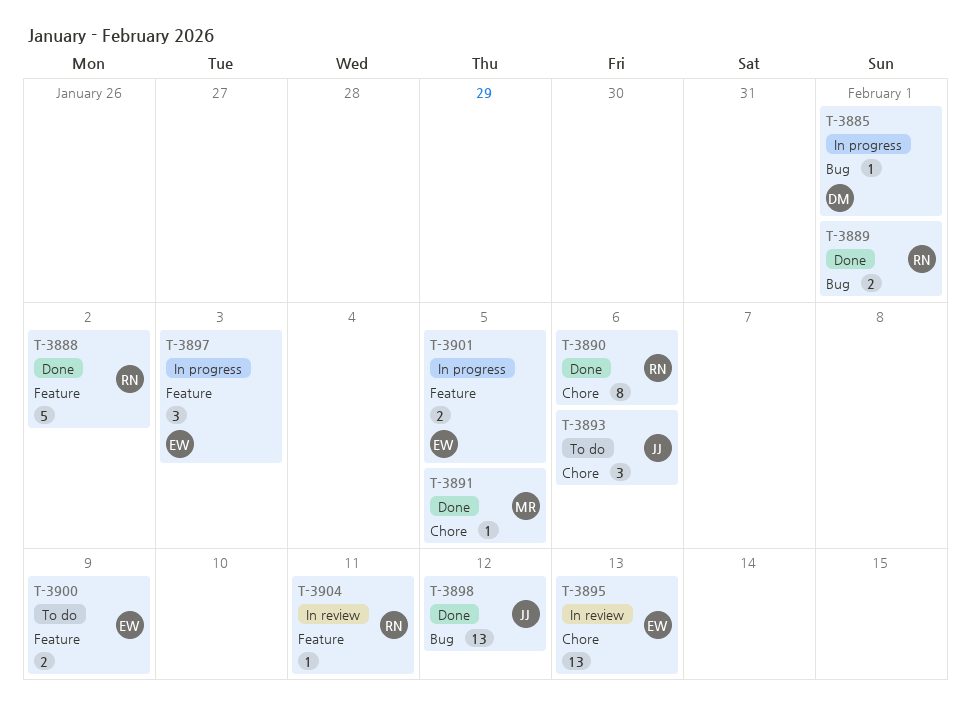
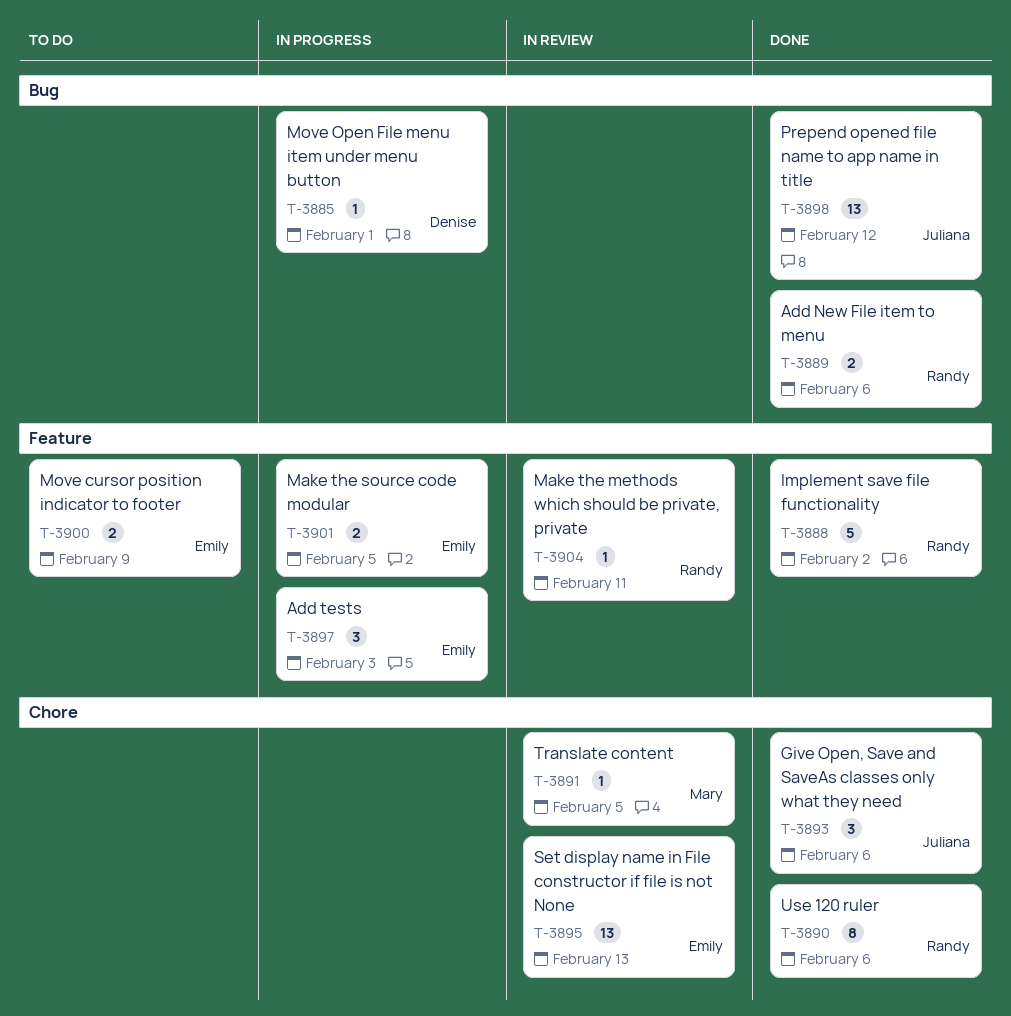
T-3889, due: Feb 1 -> Feb 6
T-3891, status: Done -> In review
T-3893, status: To do -> Done

